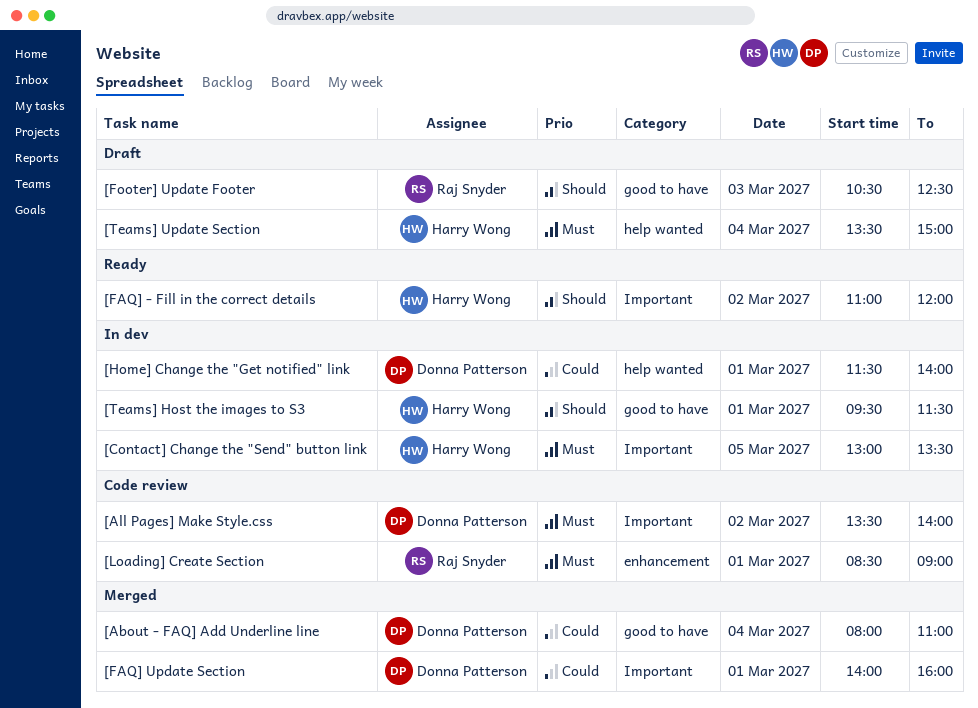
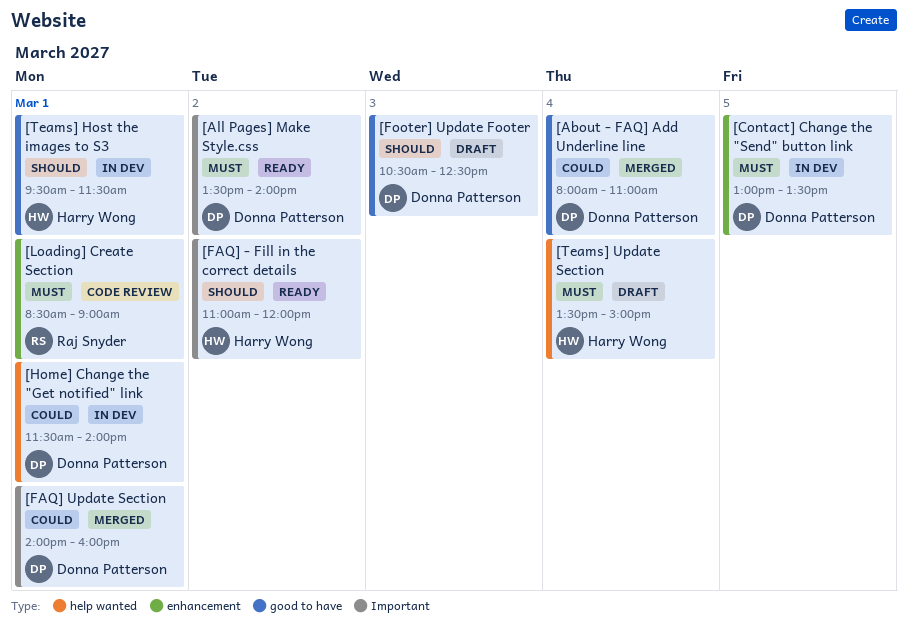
[All Pages] Make Style.css, status: Code review -> Ready
[Contact] Change the "Send" button link, owner: Harry Wong -> Donna Patterson
[Contact] Change the "Send" button link, label: Important -> enhancement
[Footer] Update Footer, owner: Raj Snyder -> Donna Patterson

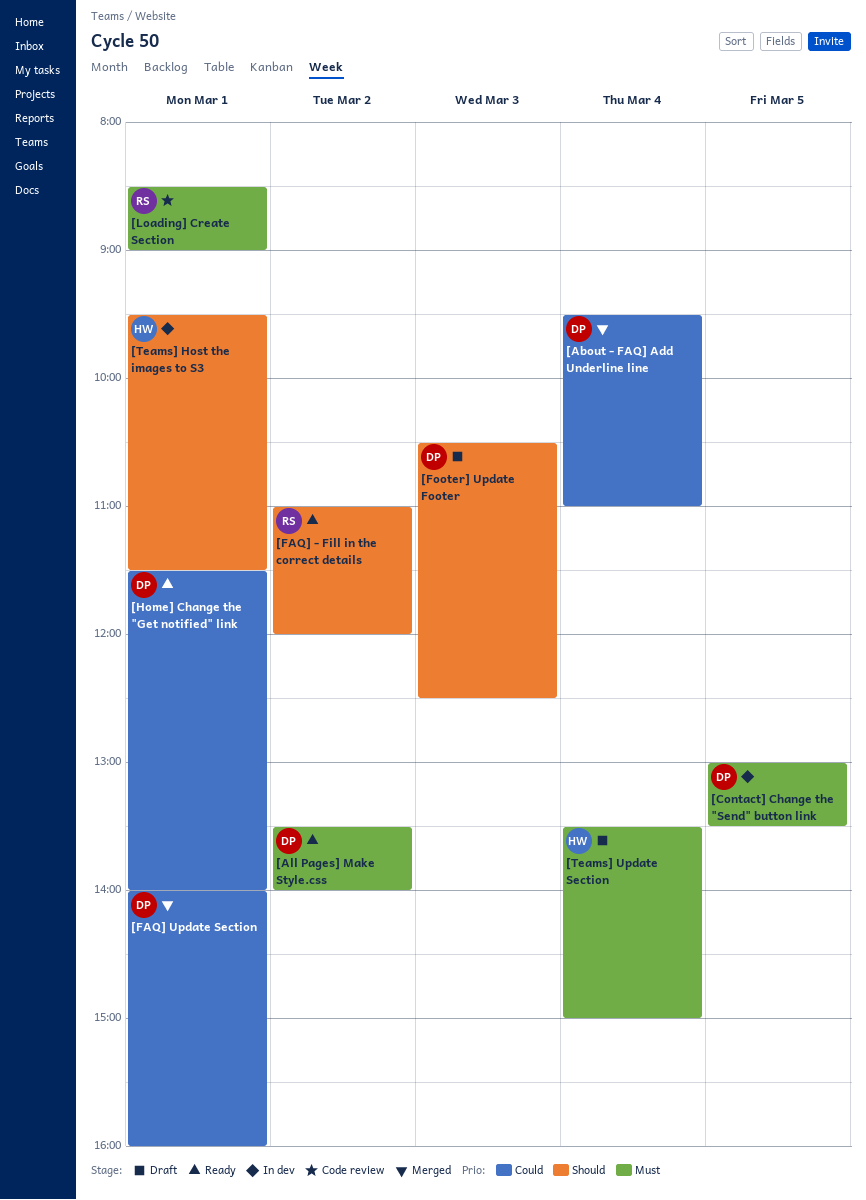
[About - FAQ] Add Underline line, begins: 08:00 -> 09:30
[FAQ] - Fill in the correct details, owner: Harry Wong -> Raj Snyder
[Home] Change the "Get notified" link, status: In dev -> Ready

